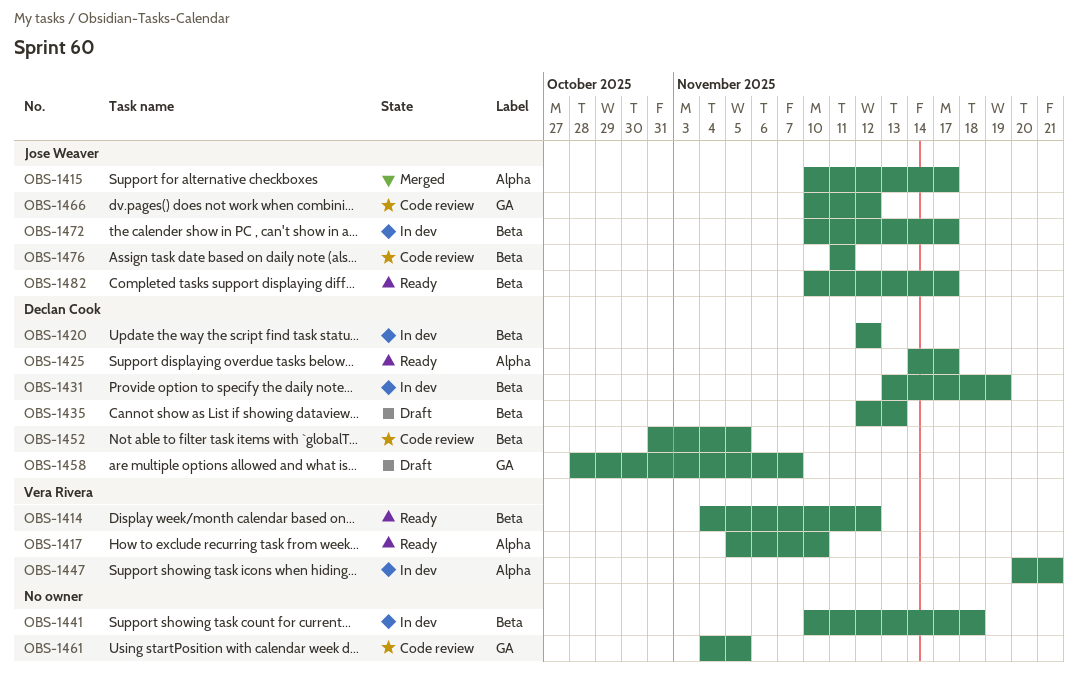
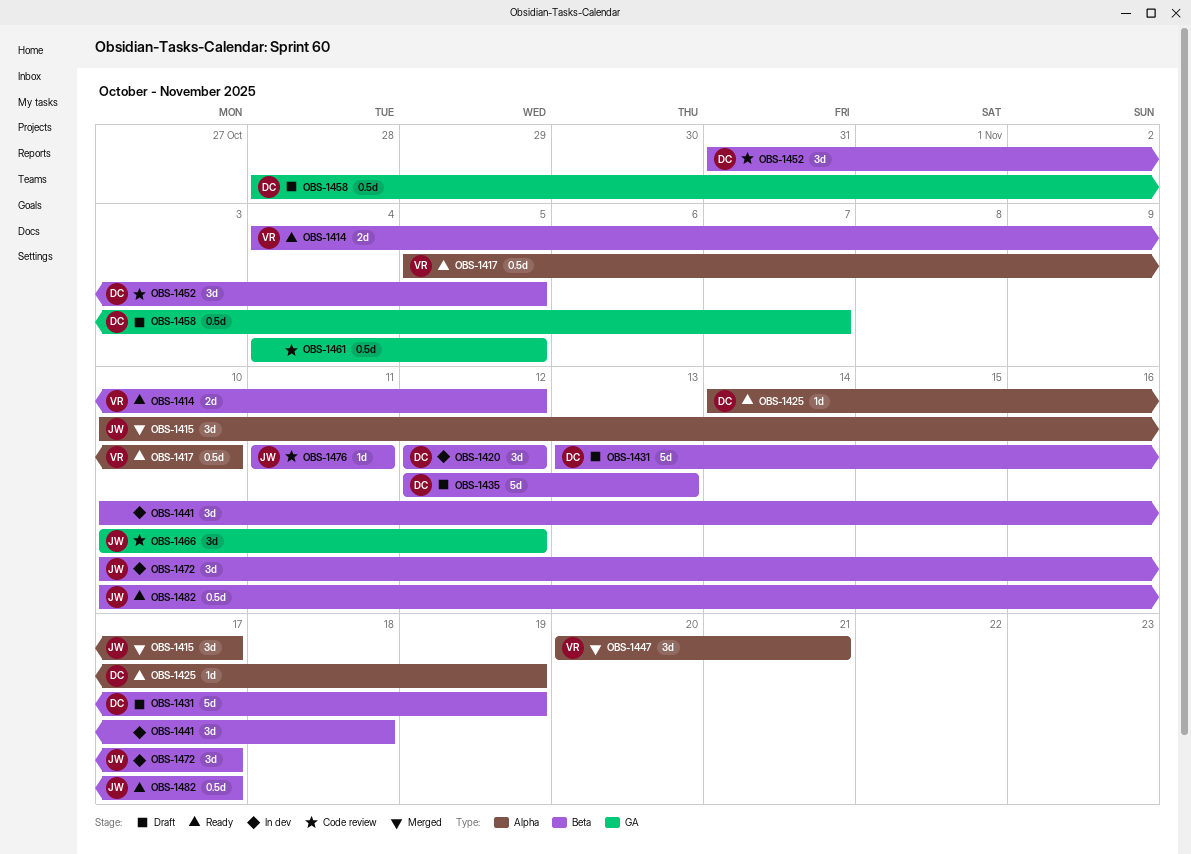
OBS-1425, due: Nov 17 -> Nov 19
OBS-1431, status: In dev -> Draft
OBS-1447, status: In dev -> Merged

